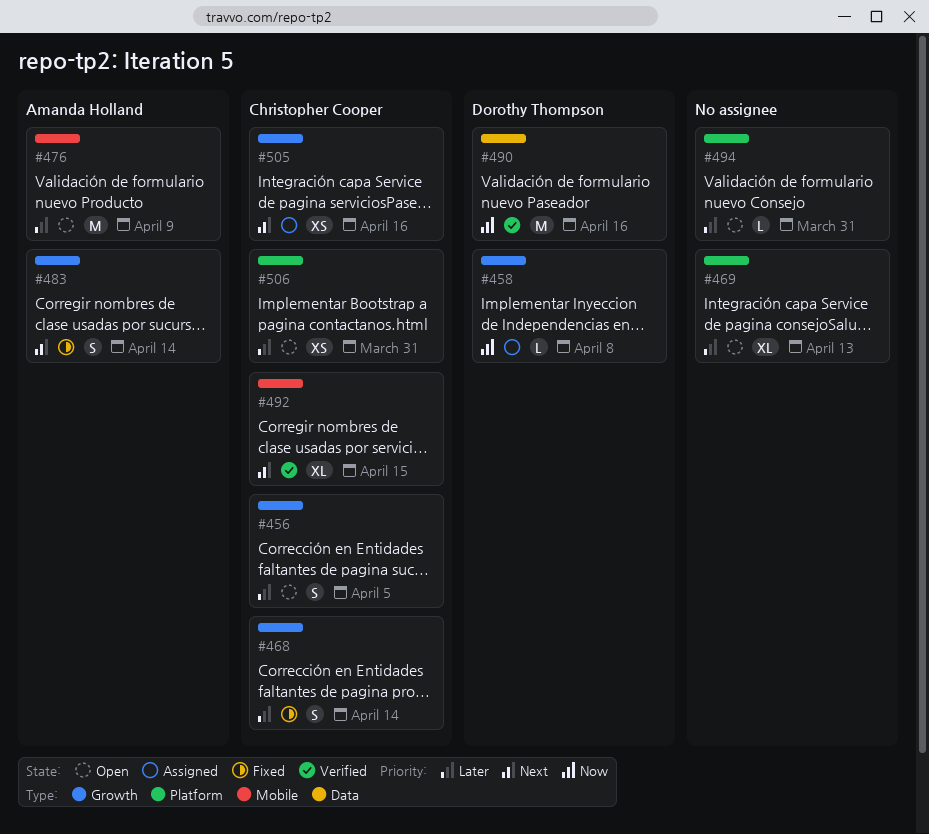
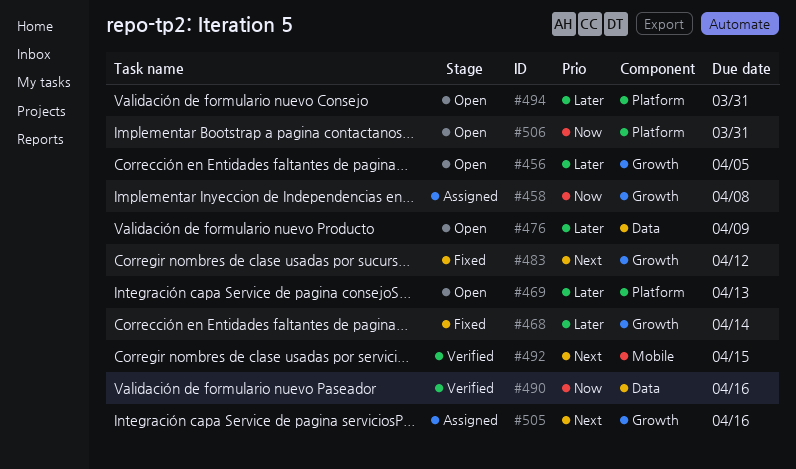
#476, label: Mobile -> Data
#483, due: Apr 14 -> Apr 12
#506, priority: Later -> Now

